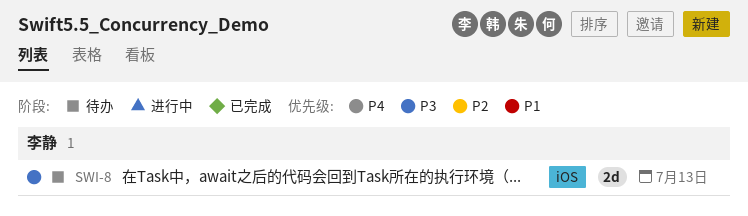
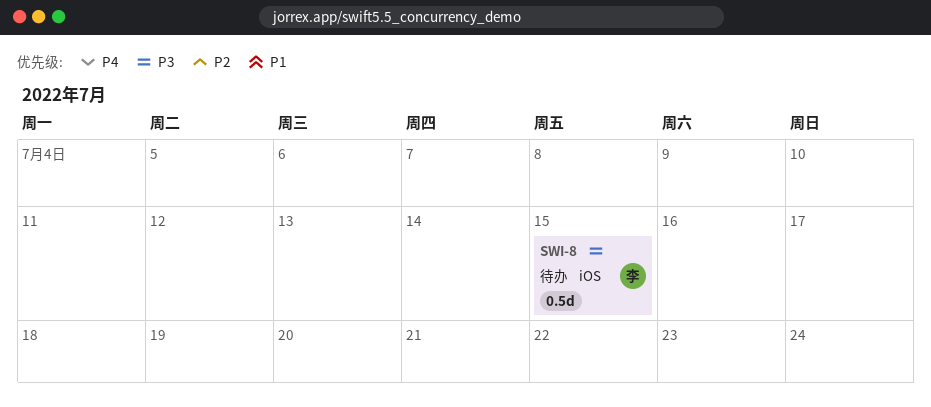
SWI-8, estimate: 2d -> 0.5d
SWI-8, due: Jul 13 -> Jul 15

